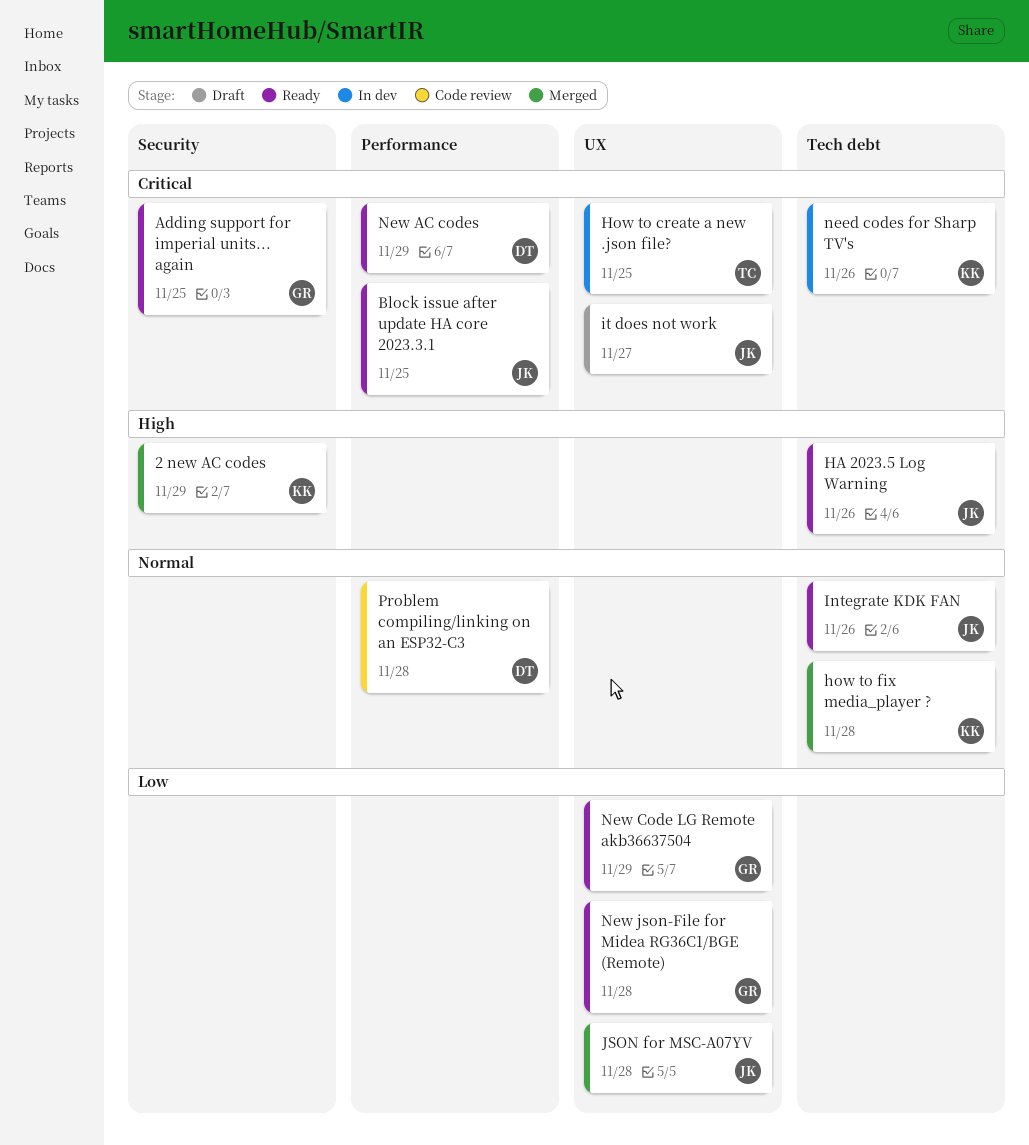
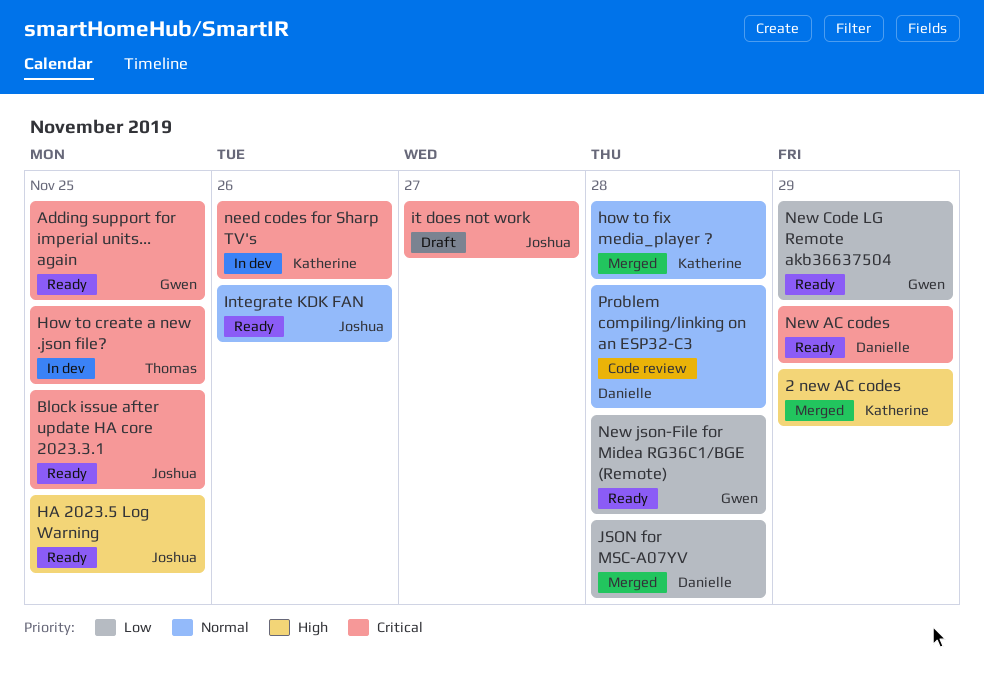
HA 2023.5 Log Warning, due: Nov 26 -> Nov 25
JSON for MSC-A07YV, owner: Joshua -> Danielle

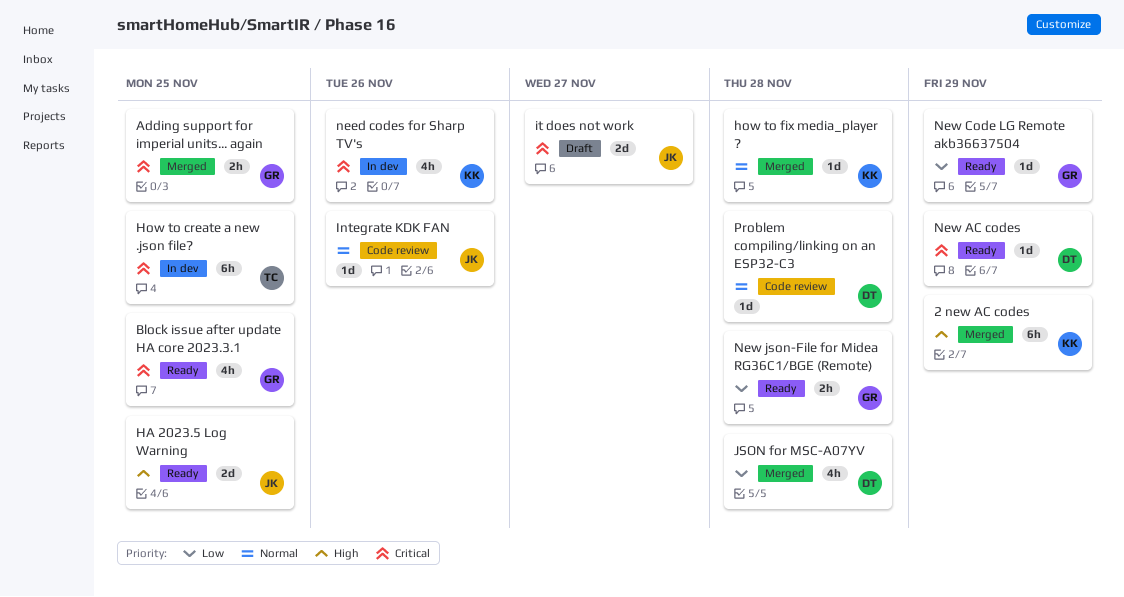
Adding support for imperial units... again, status: Ready -> Merged
Block issue after update HA core 2023.3.1, owner: Joshua -> Gwen
Integrate KDK FAN, status: Ready -> Code review

